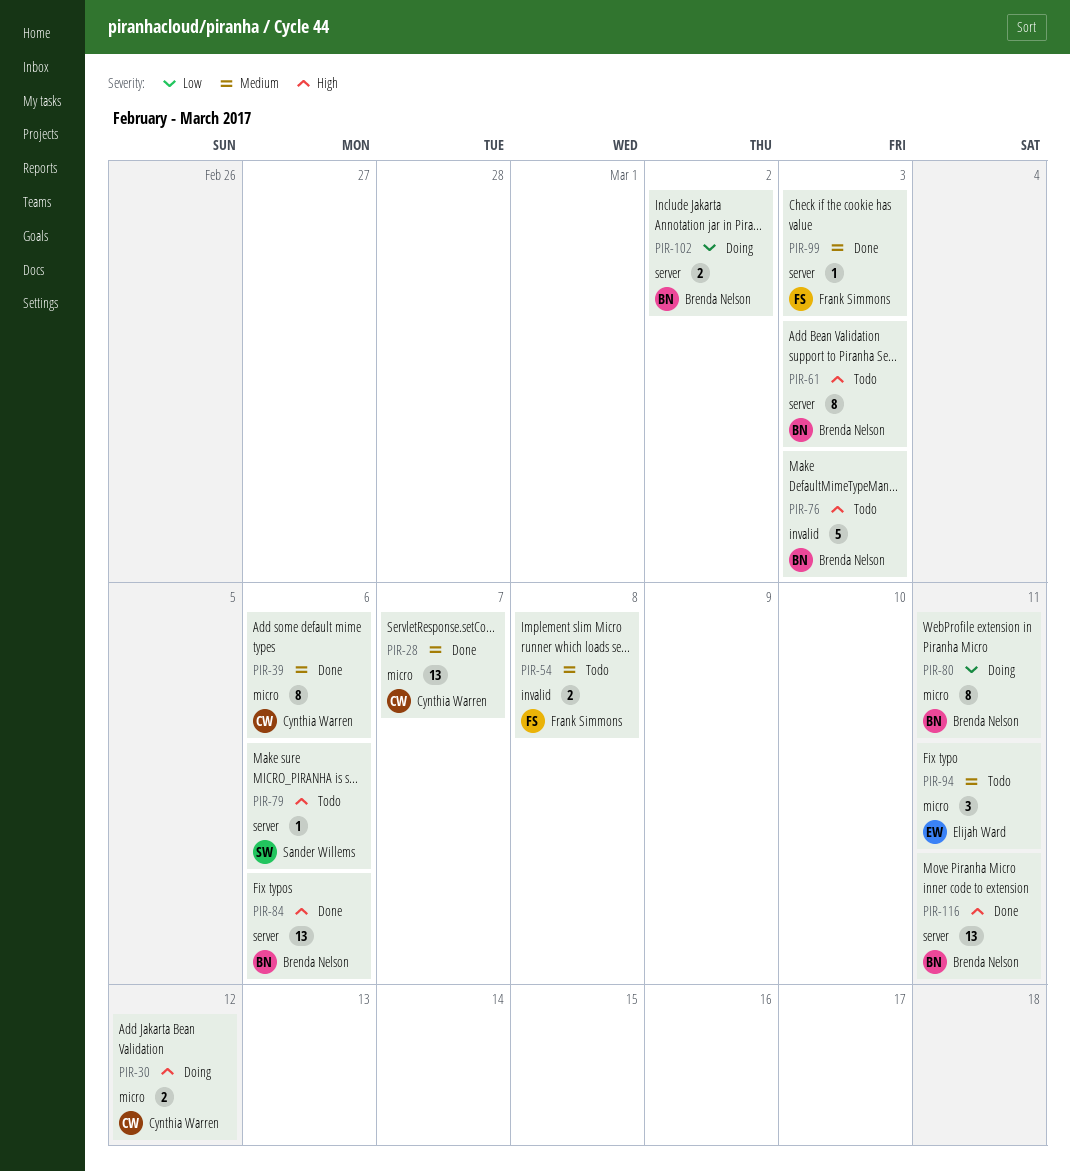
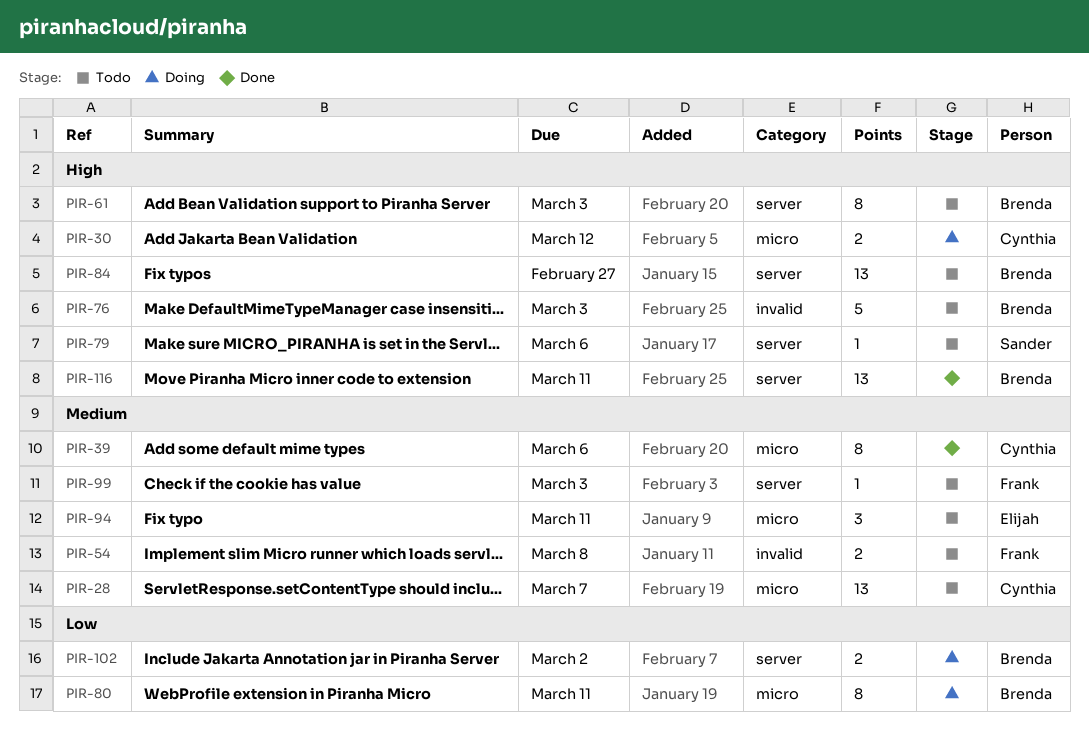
PIR-28, status: Done -> Todo
PIR-84, status: Done -> Todo
PIR-84, due: Mar 6 -> Feb 27
PIR-99, status: Done -> Todo

